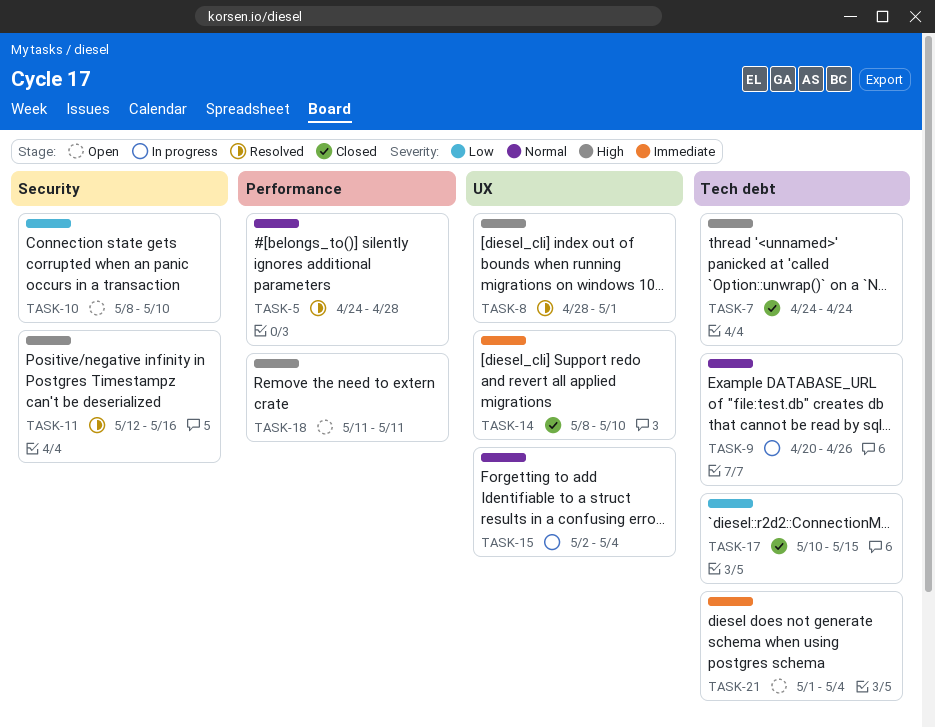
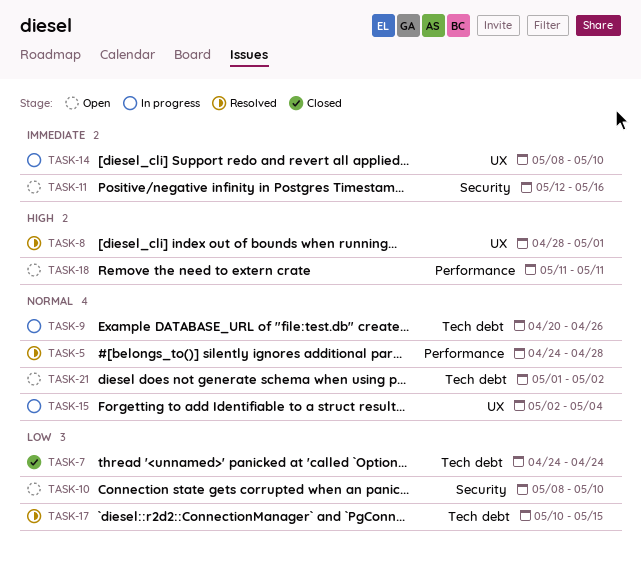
TASK-7, priority: High -> Low
TASK-11, status: Resolved -> Open
TASK-11, priority: High -> Immediate
TASK-14, status: Closed -> In progress
TASK-17, status: Closed -> Resolved
TASK-21, priority: Immediate -> Normal
TASK-21, due: May 4 -> May 2

